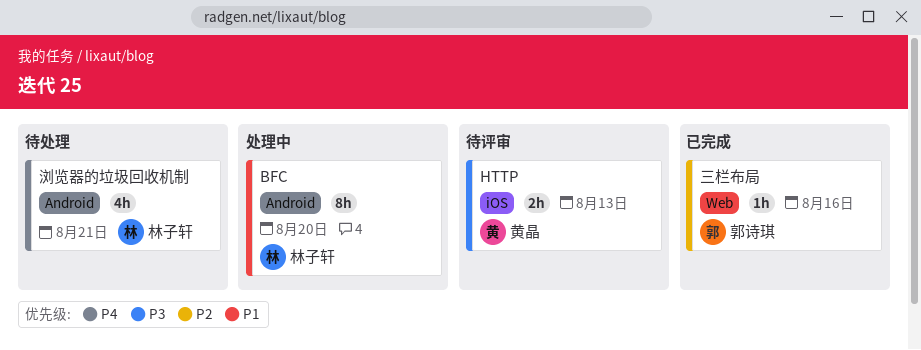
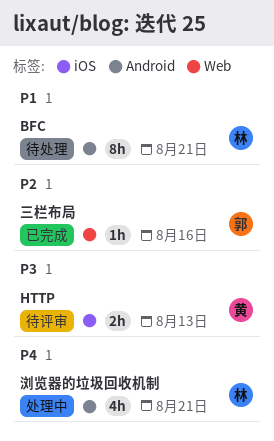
BFC, status: 处理中 -> 待处理
BFC, due: Aug 20 -> Aug 21
浏览器的垃圾回收机制, status: 待处理 -> 处理中

